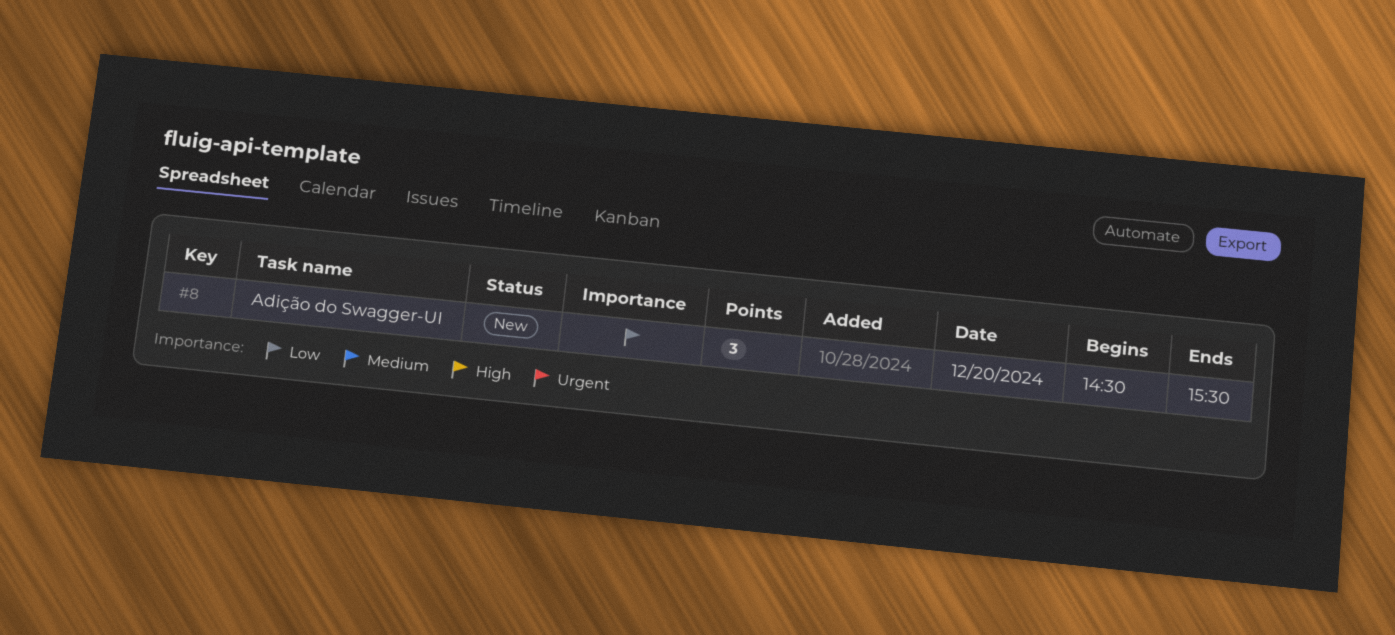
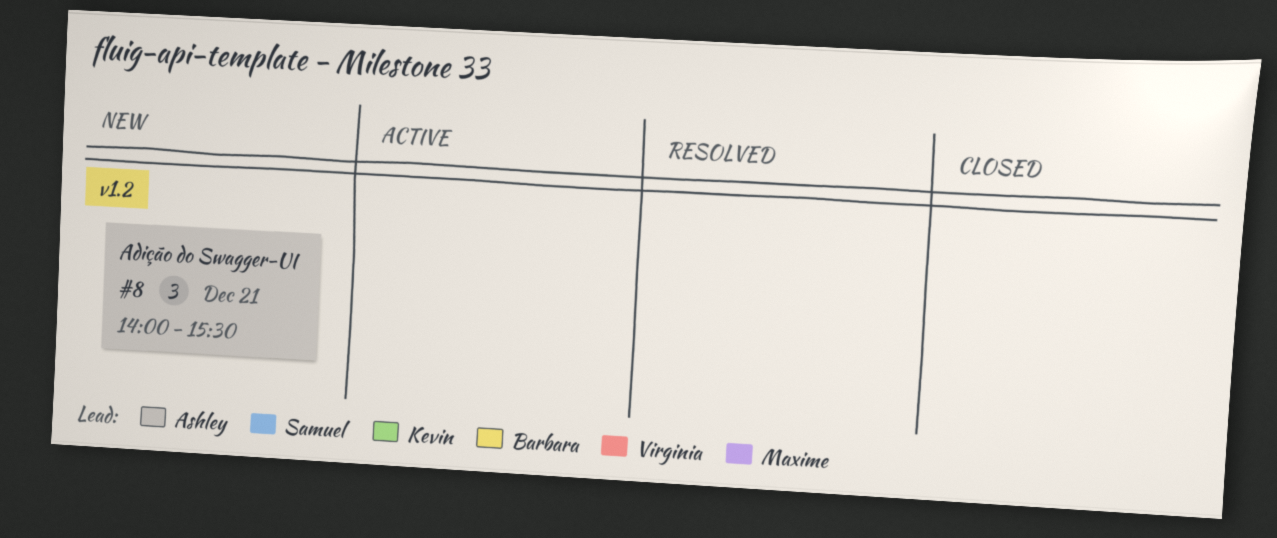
#8, day: Dec 20 -> Dec 21
#8, begins: 14:30 -> 14:00

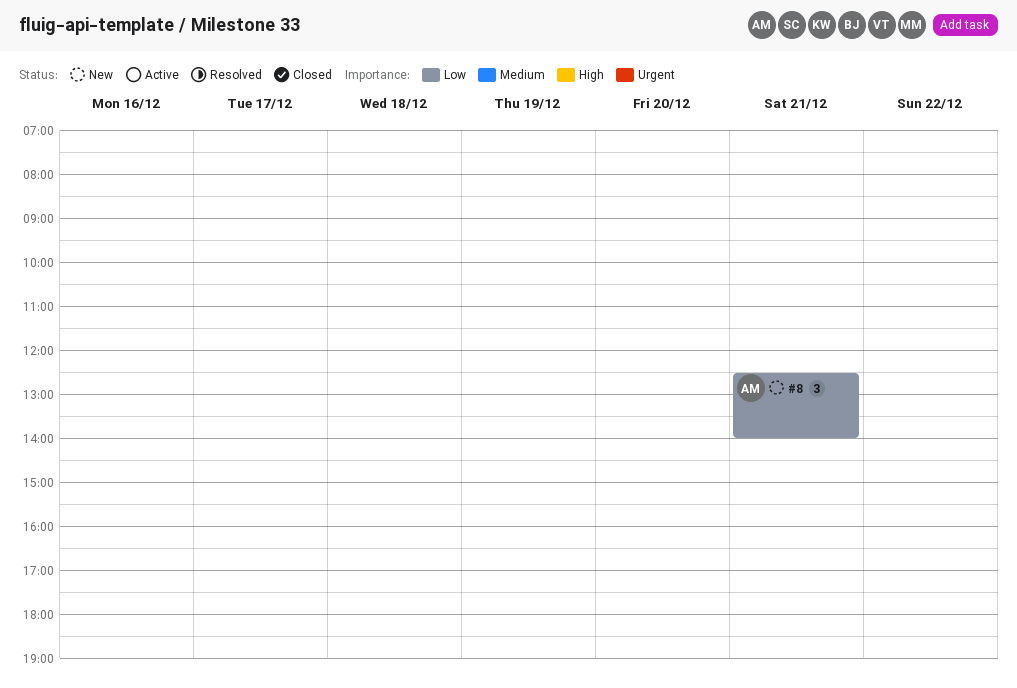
#8, begins: 14:00 -> 12:30
#8, ends: 15:30 -> 14:00

